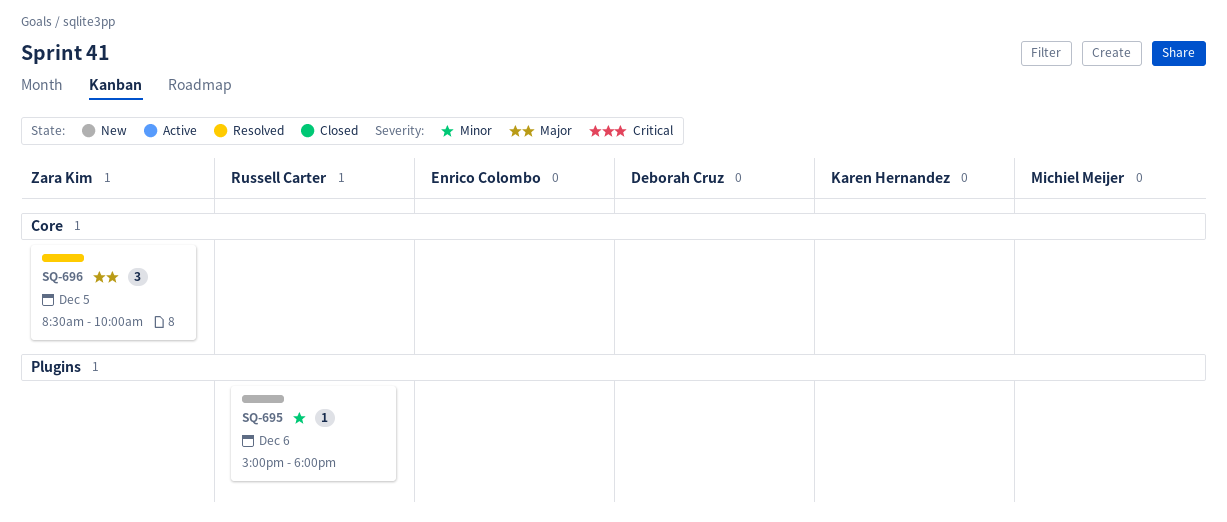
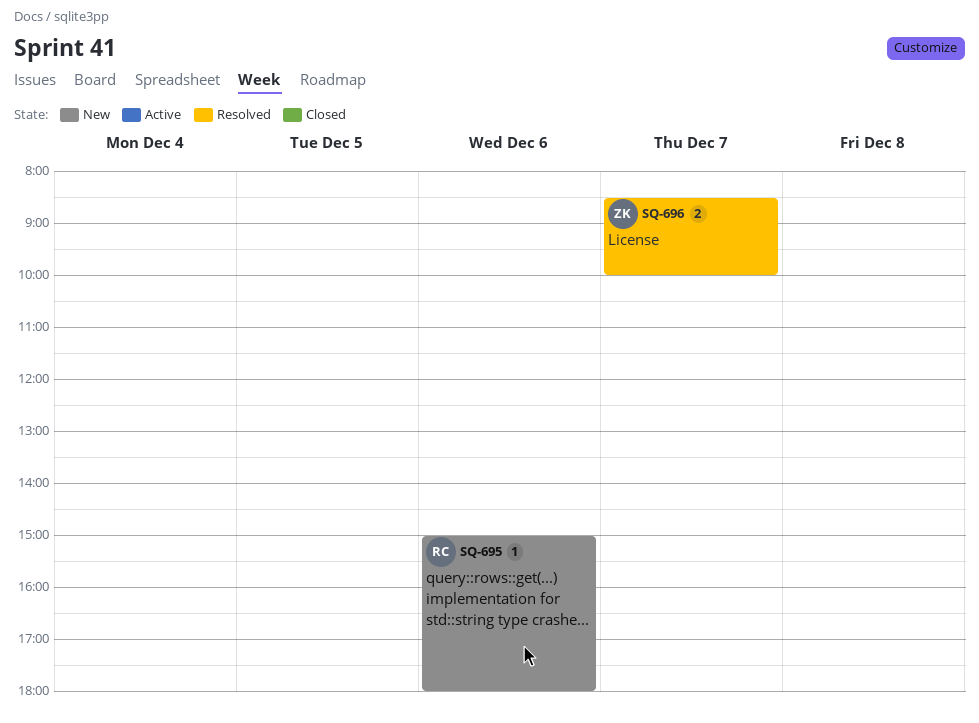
SQ-696, estimate: 3 -> 2
SQ-696, day: Dec 5 -> Dec 7

